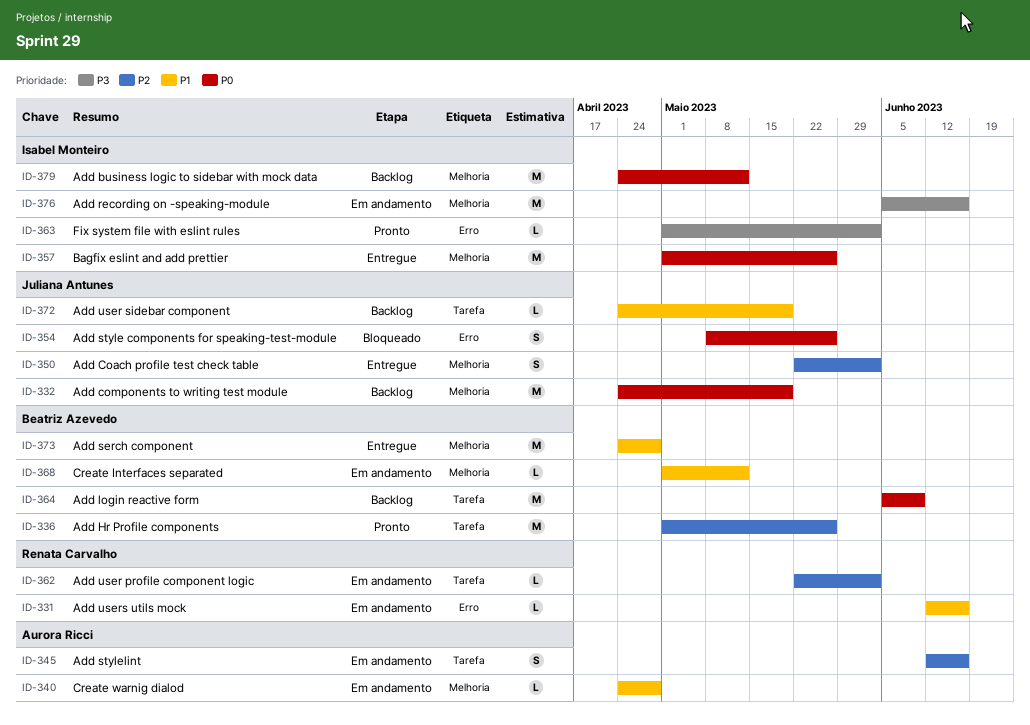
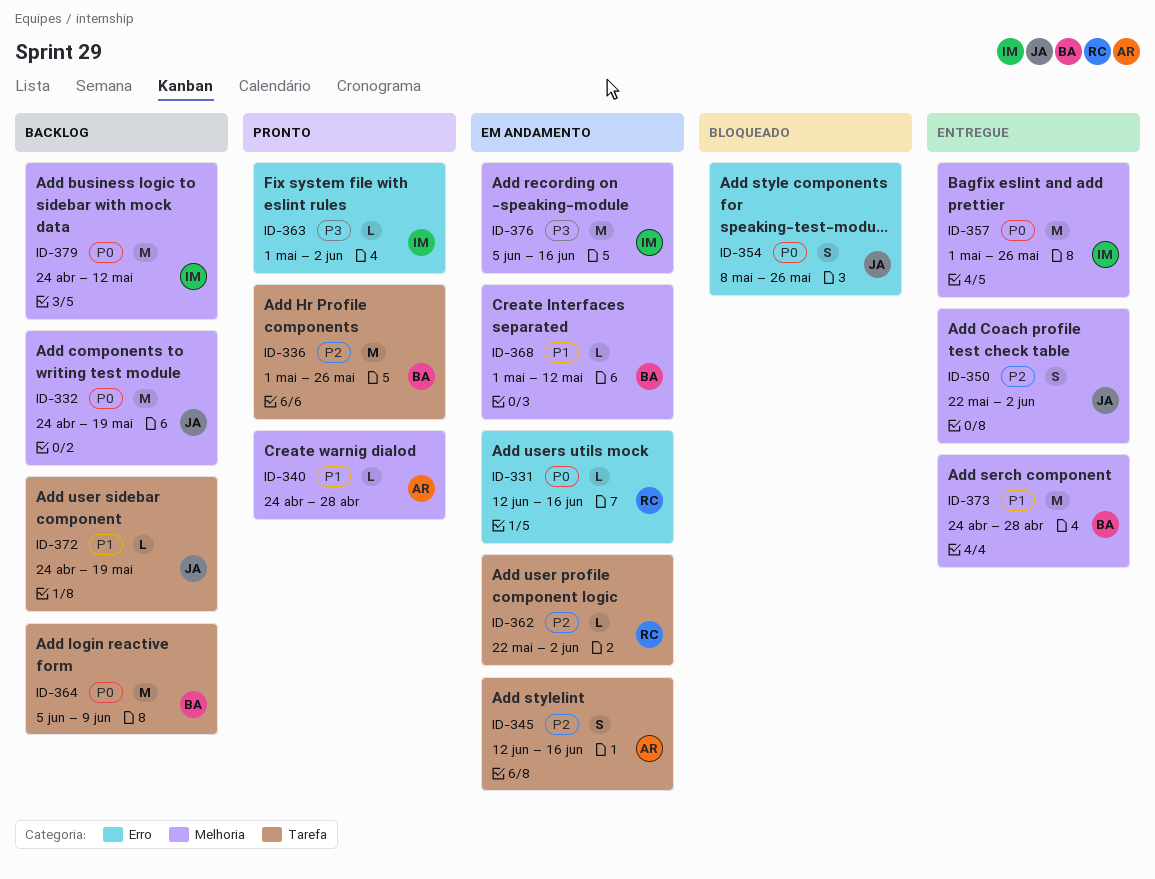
ID-331, priority: P1 -> P0
ID-340, status: Em andamento -> Pronto

